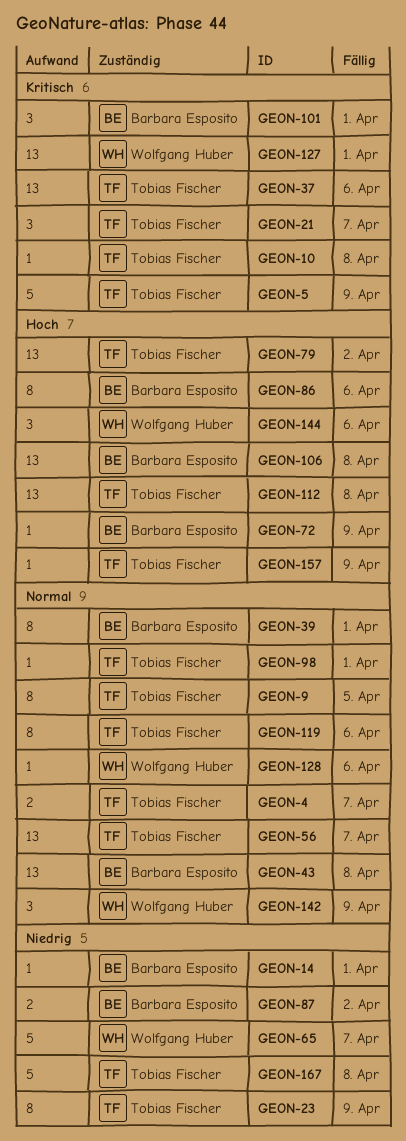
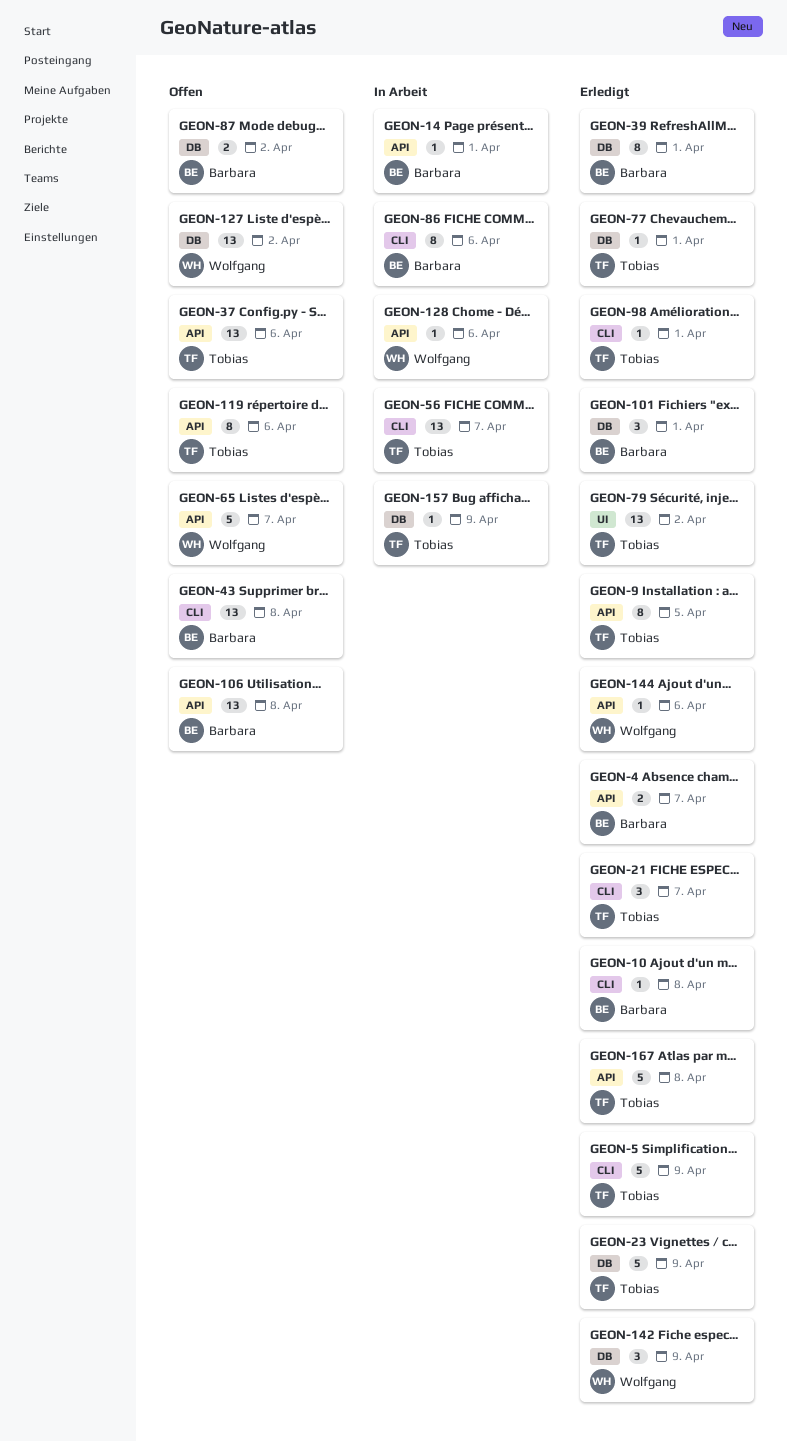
GEON-4, owner: Tobias Fischer -> Barbara Esposito
GEON-10, owner: Tobias Fischer -> Barbara Esposito
GEON-23, estimate: 8 -> 5
GEON-72: present -> none
GEON-77: none -> present
GEON-112: present -> none
GEON-127, due: Apr 1 -> Apr 2
GEON-144, estimate: 3 -> 1

